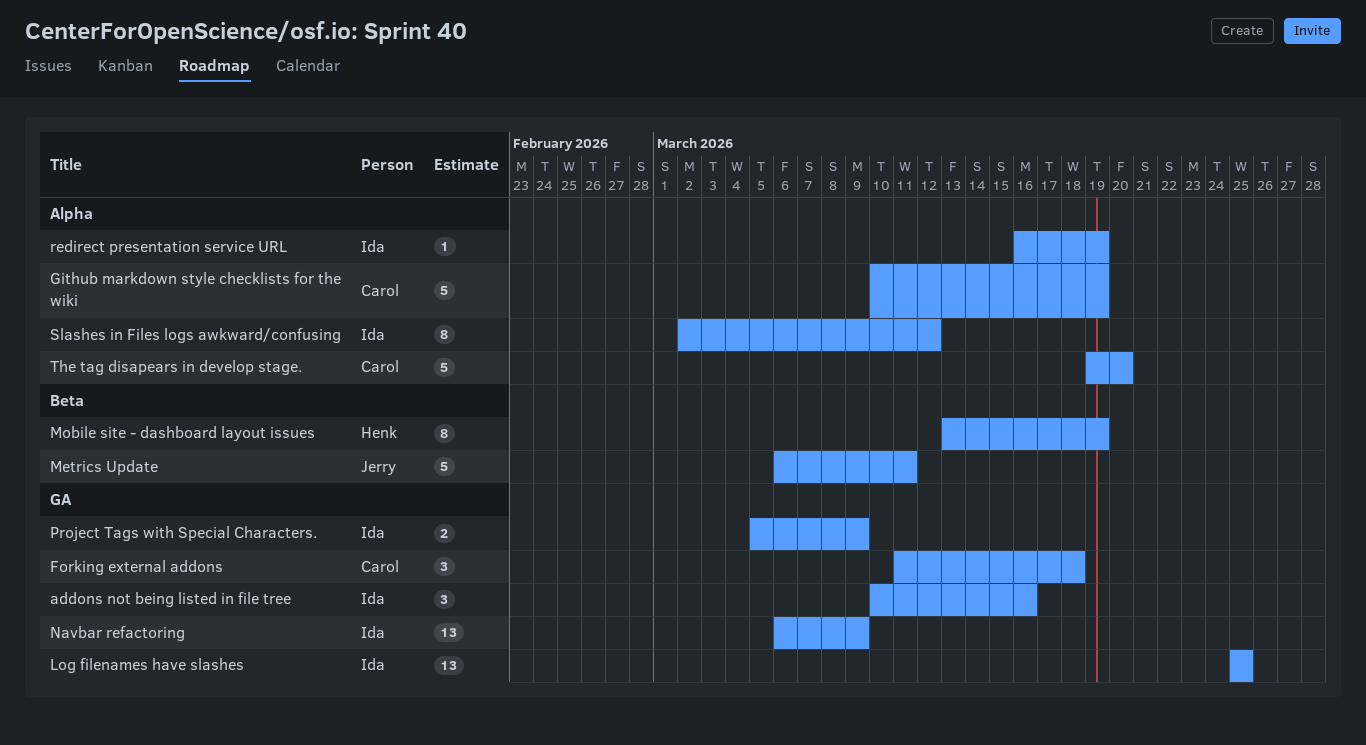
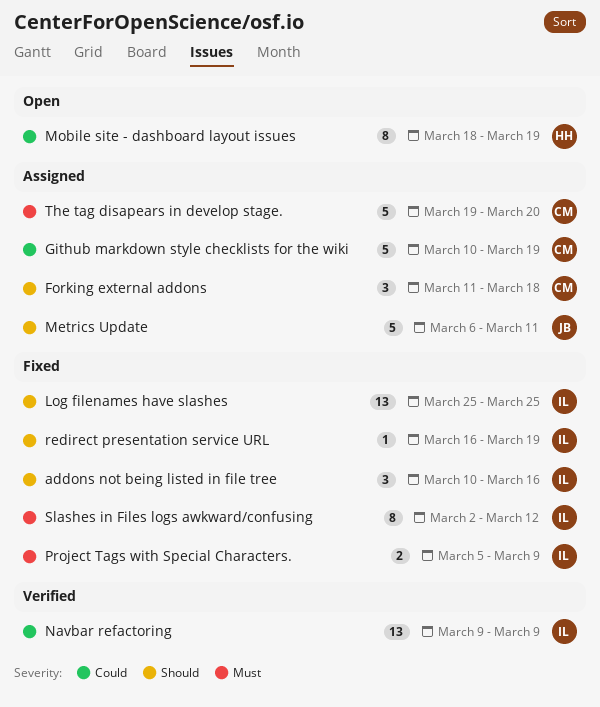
Mobile site - dashboard layout issues, start: Mar 13 -> Mar 18
Navbar refactoring, start: Mar 6 -> Mar 9

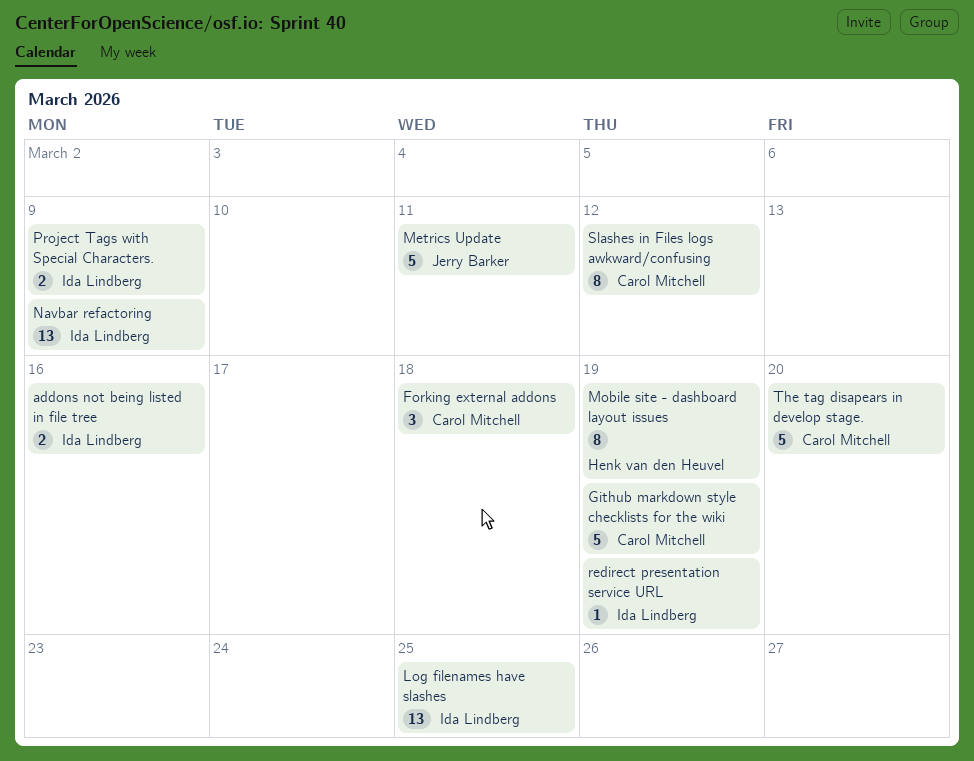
addons not being listed in file tree, estimate: 3 -> 2
Slashes in Files logs awkward/confusing, owner: Ida Lindberg -> Carol Mitchell

